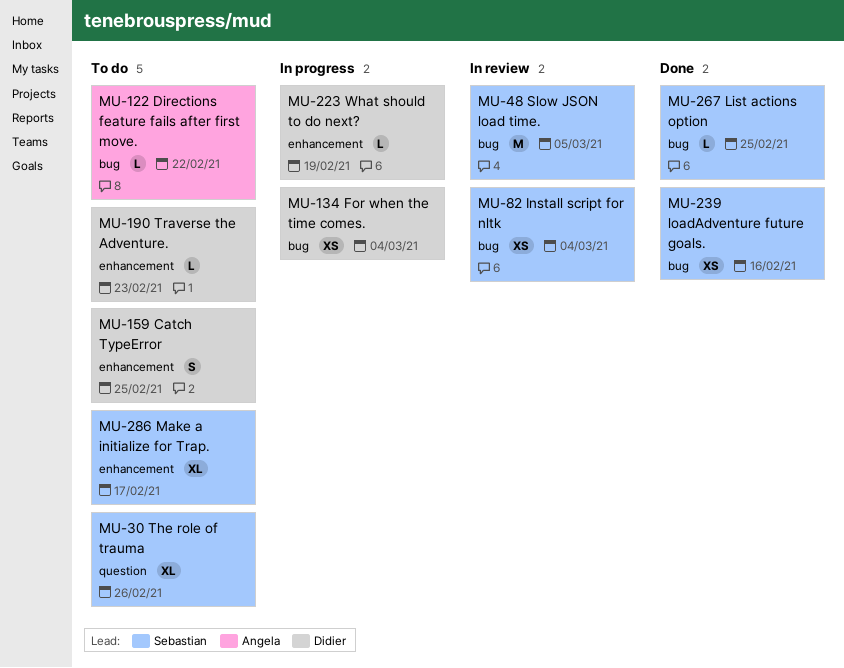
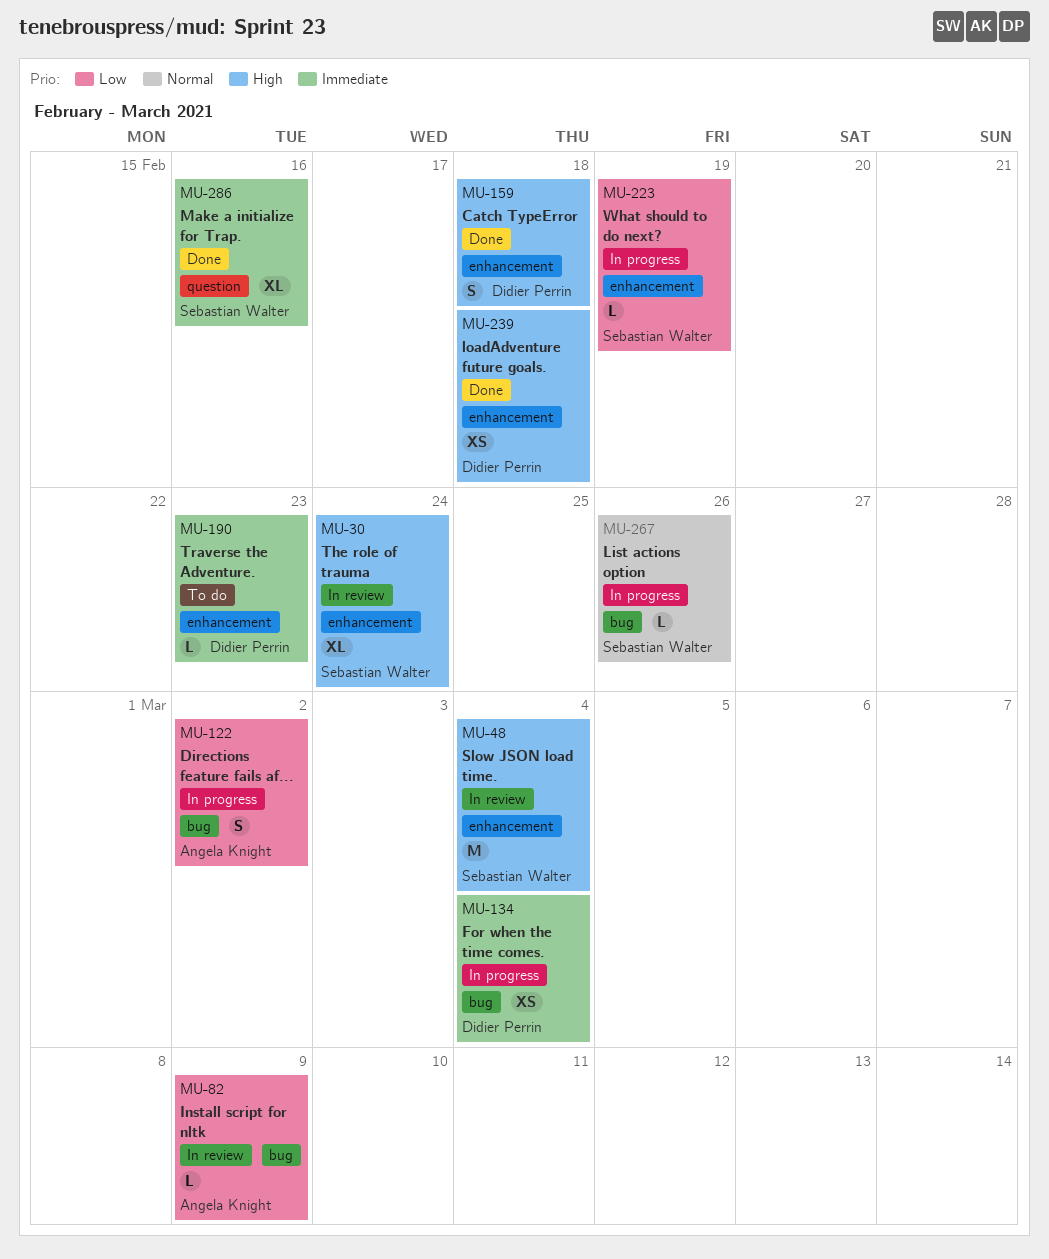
MU-30, status: To do -> In review
MU-30, label: question -> enhancement
MU-30, due: Feb 26 -> Feb 24
MU-48, label: bug -> enhancement
MU-48, due: Mar 5 -> Mar 4
MU-82, owner: Sebastian Walter -> Angela Knight
MU-82, estimate: XS -> L
MU-82, due: Mar 4 -> Mar 9
MU-122, status: To do -> In progress
MU-122, estimate: L -> S
MU-122, due: Feb 22 -> Mar 2
MU-159, status: To do -> Done
MU-159, due: Feb 25 -> Feb 18
MU-223, owner: Didier Perrin -> Sebastian Walter
MU-239, owner: Sebastian Walter -> Didier Perrin
MU-239, label: bug -> enhancement
MU-239, due: Feb 16 -> Feb 18
MU-267, status: Done -> In progress
MU-267, due: Feb 25 -> Feb 26
MU-286, status: To do -> Done
MU-286, label: enhancement -> question
MU-286, due: Feb 17 -> Feb 16

